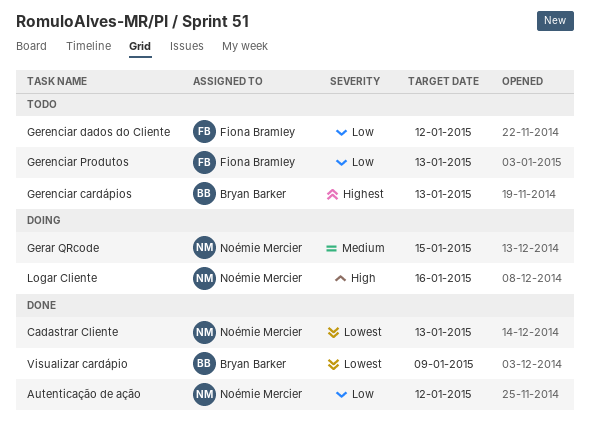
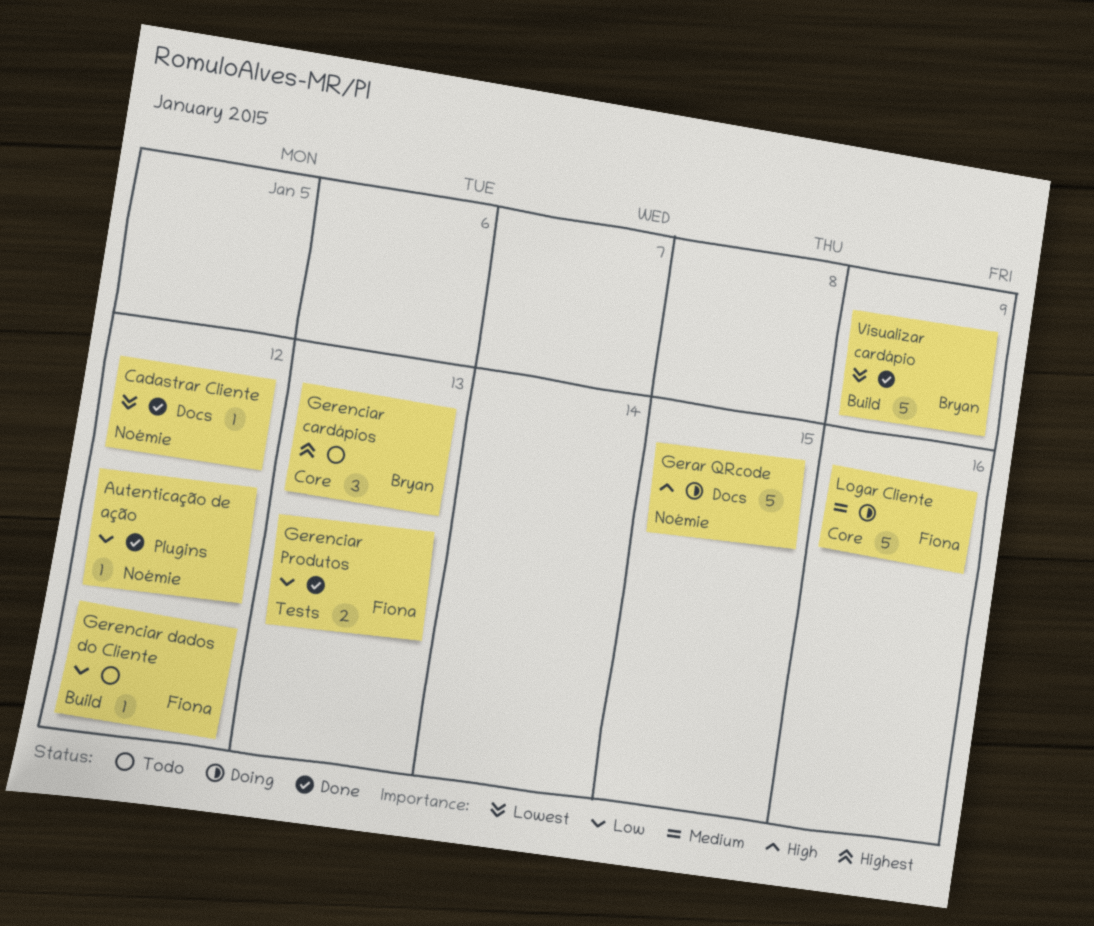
Cadastrar Cliente, due: Jan 13 -> Jan 12
Gerar QRcode, priority: Medium -> High
Gerenciar Produtos, status: Todo -> Done
Logar Cliente, owner: Noémie Mercier -> Fiona Bramley
Logar Cliente, priority: High -> Medium

